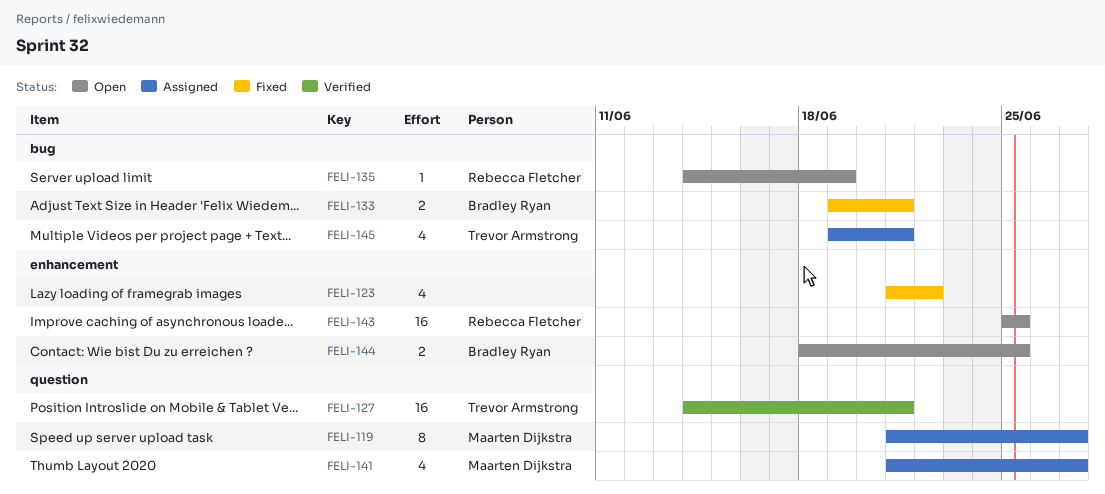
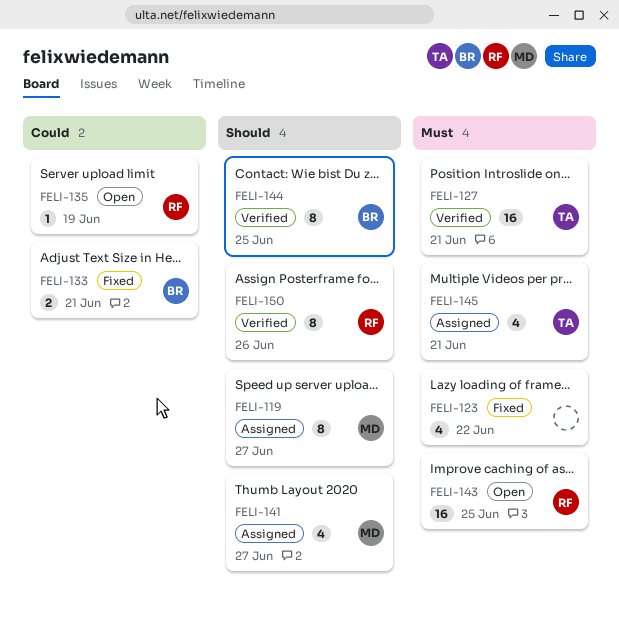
FELI-144, status: Open -> Verified
FELI-144, estimate: 2 -> 8
FELI-150: none -> present

